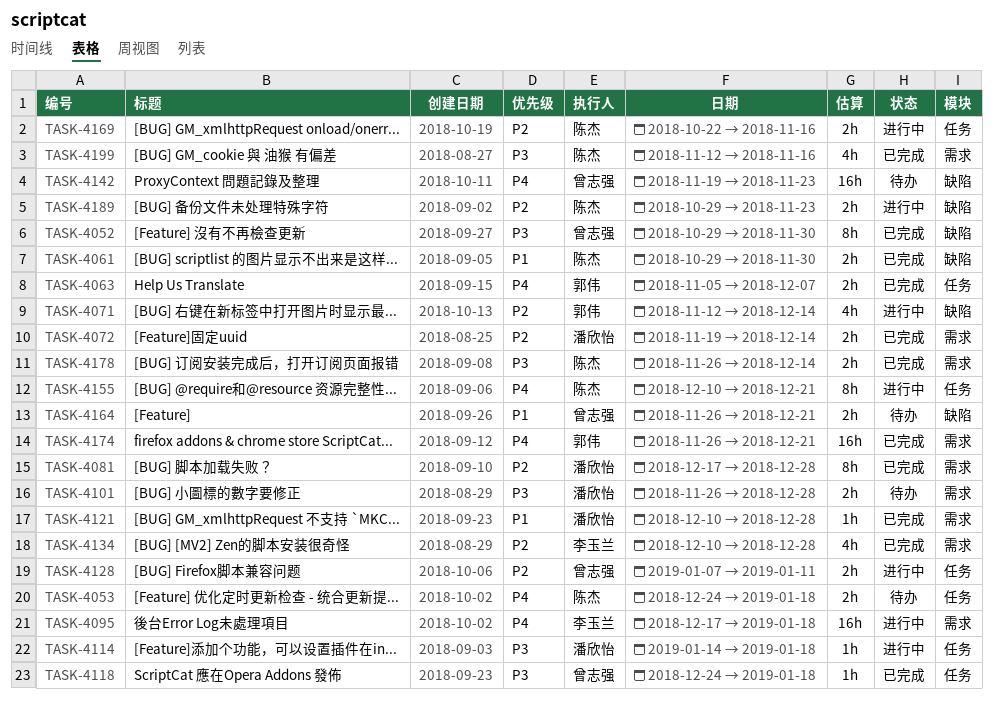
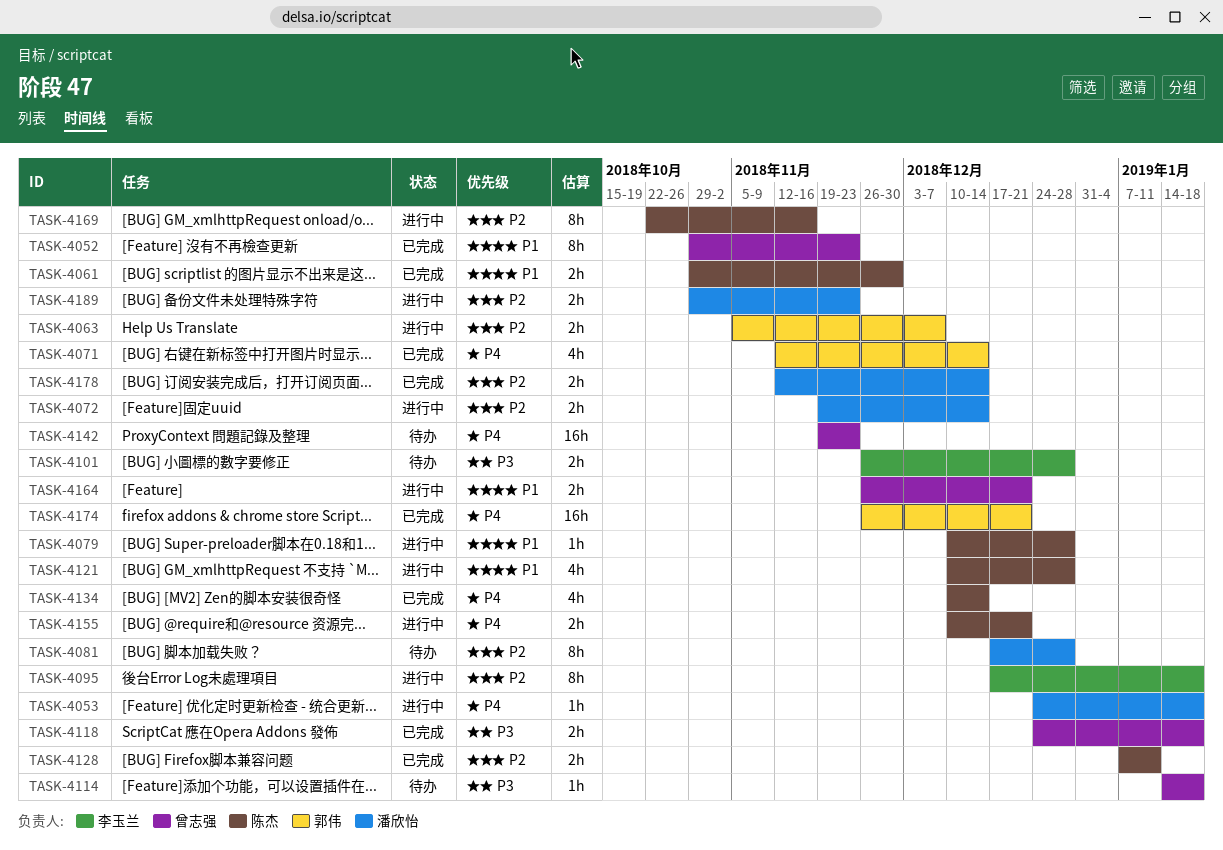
TASK-4052, priority: P3 -> P1
TASK-4052, due: Nov 30 -> Nov 23
TASK-4053, status: 待办 -> 进行中
TASK-4053, owner: 陈杰 -> 潘欣怡
TASK-4053, estimate: 2h -> 1h
TASK-4063, status: 已完成 -> 进行中
TASK-4063, priority: P4 -> P2
TASK-4071, status: 进行中 -> 已完成
TASK-4071, priority: P2 -> P4
TASK-4072, status: 已完成 -> 进行中
TASK-4079: none -> present
TASK-4081, status: 已完成 -> 待办
TASK-4095, priority: P4 -> P2
TASK-4095, estimate: 16h -> 8h
TASK-4101, owner: 潘欣怡 -> 李玉兰
TASK-4114, status: 进行中 -> 待办
TASK-4114, owner: 潘欣怡 -> 曾志强
TASK-4118, estimate: 1h -> 2h
TASK-4121, status: 已完成 -> 进行中
TASK-4121, owner: 潘欣怡 -> 陈杰
TASK-4121, estimate: 1h -> 4h
TASK-4128, status: 进行中 -> 已完成
TASK-4128, owner: 曾志强 -> 陈杰
TASK-4134, owner: 李玉兰 -> 陈杰
TASK-4134, priority: P2 -> P4
TASK-4134, due: Dec 28 -> Dec 14
TASK-4155, estimate: 8h -> 2h
TASK-4164, status: 待办 -> 进行中
TASK-4169, estimate: 2h -> 8h
TASK-4178, owner: 陈杰 -> 潘欣怡
TASK-4178, priority: P3 -> P2
TASK-4178, start: Nov 26 -> Nov 12
TASK-4189, owner: 陈杰 -> 潘欣怡
TASK-4199: present -> none

